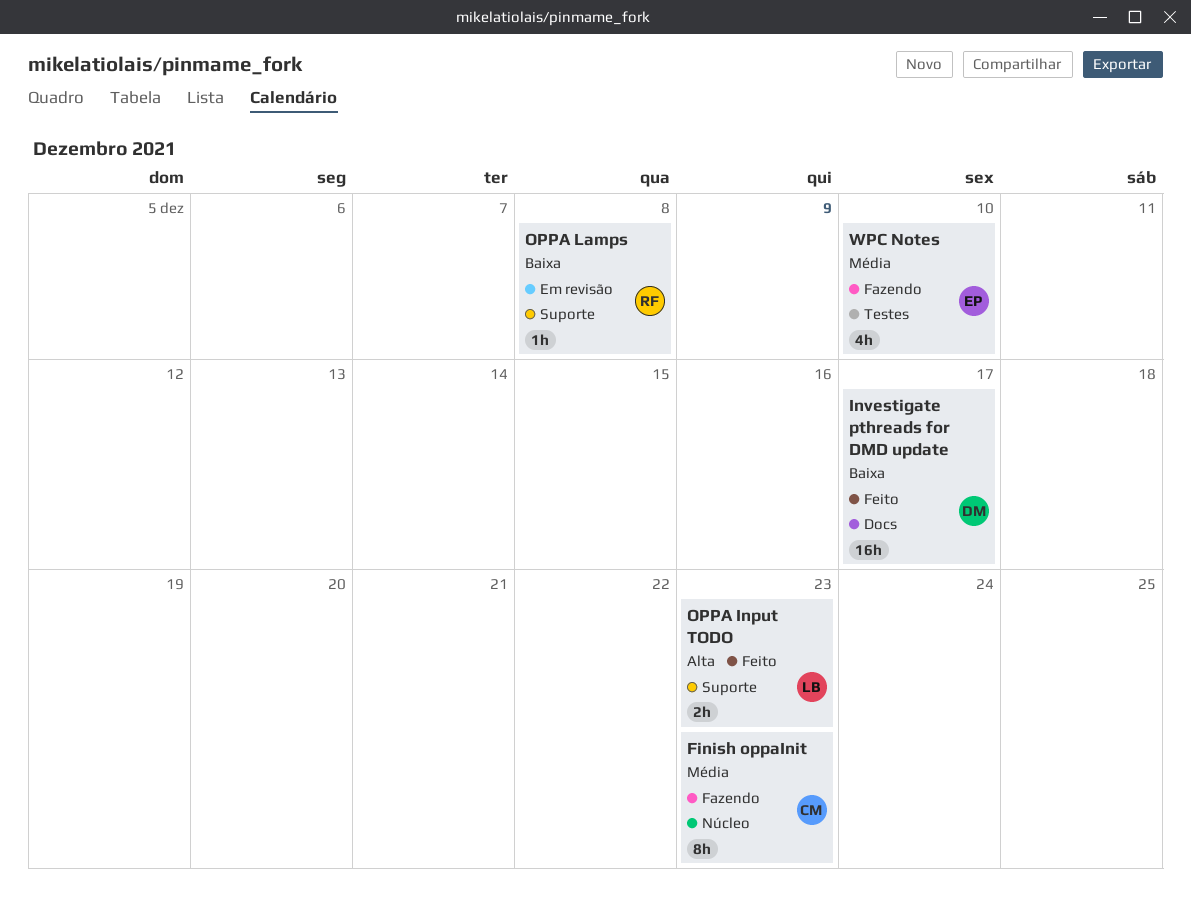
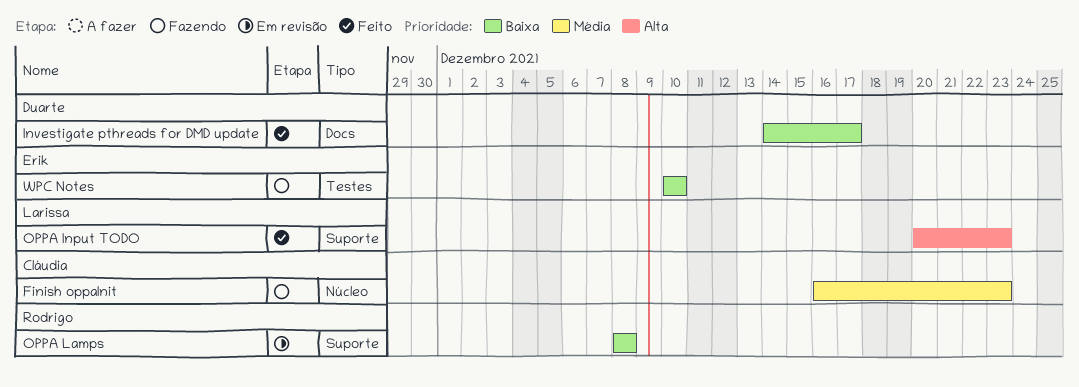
WPC Notes, priority: Média -> Baixa

